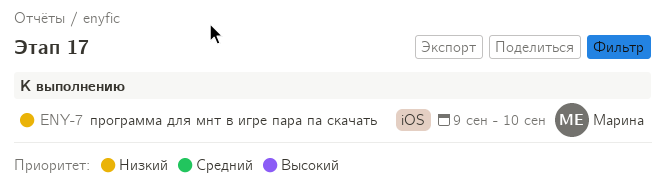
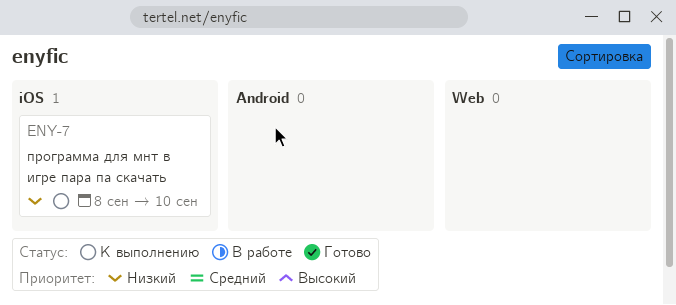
ENY-7, start: Sep 9 -> Sep 8

